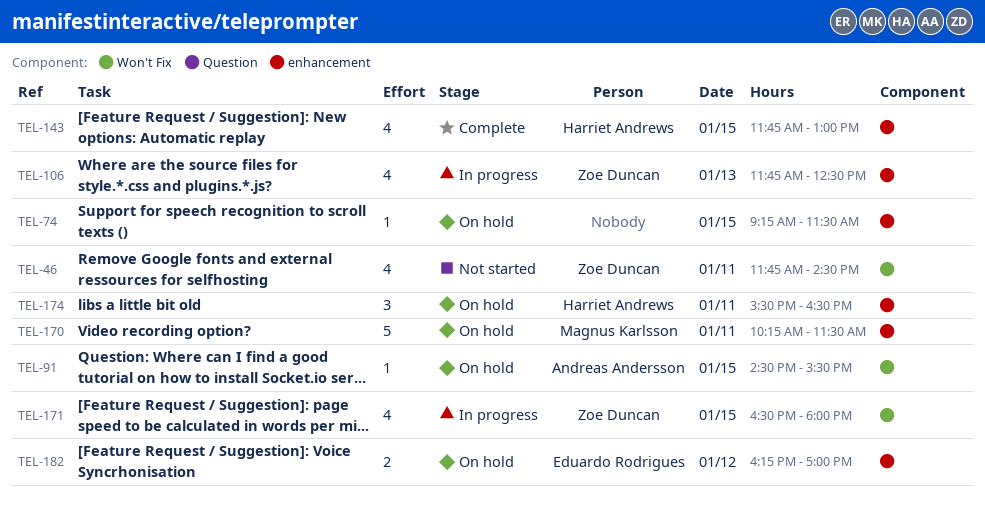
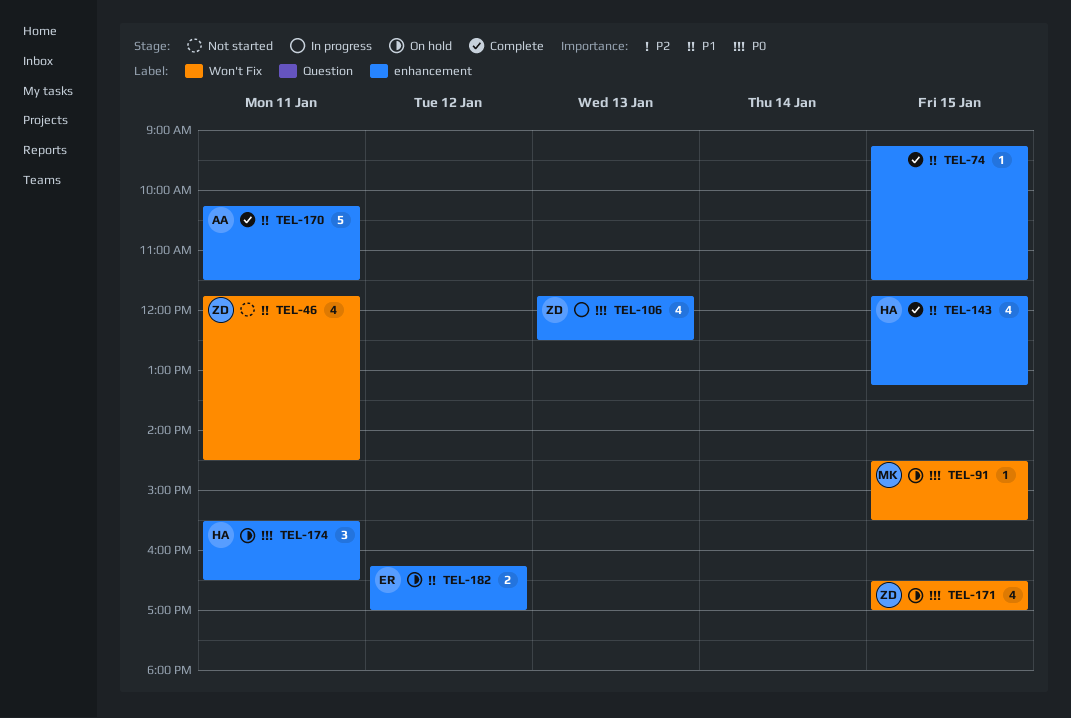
TEL-74, status: On hold -> Complete
TEL-91, owner: Andreas Andersson -> Magnus Karlsson
TEL-143, ends: 13:00 -> 13:15
TEL-170, status: On hold -> Complete
TEL-170, owner: Magnus Karlsson -> Andreas Andersson
TEL-171, status: In progress -> On hold
TEL-171, ends: 18:00 -> 17:00

